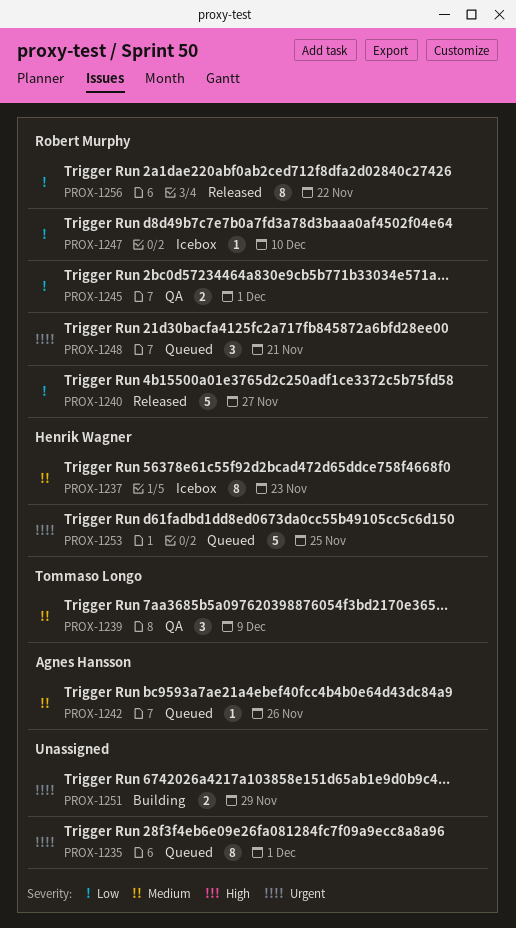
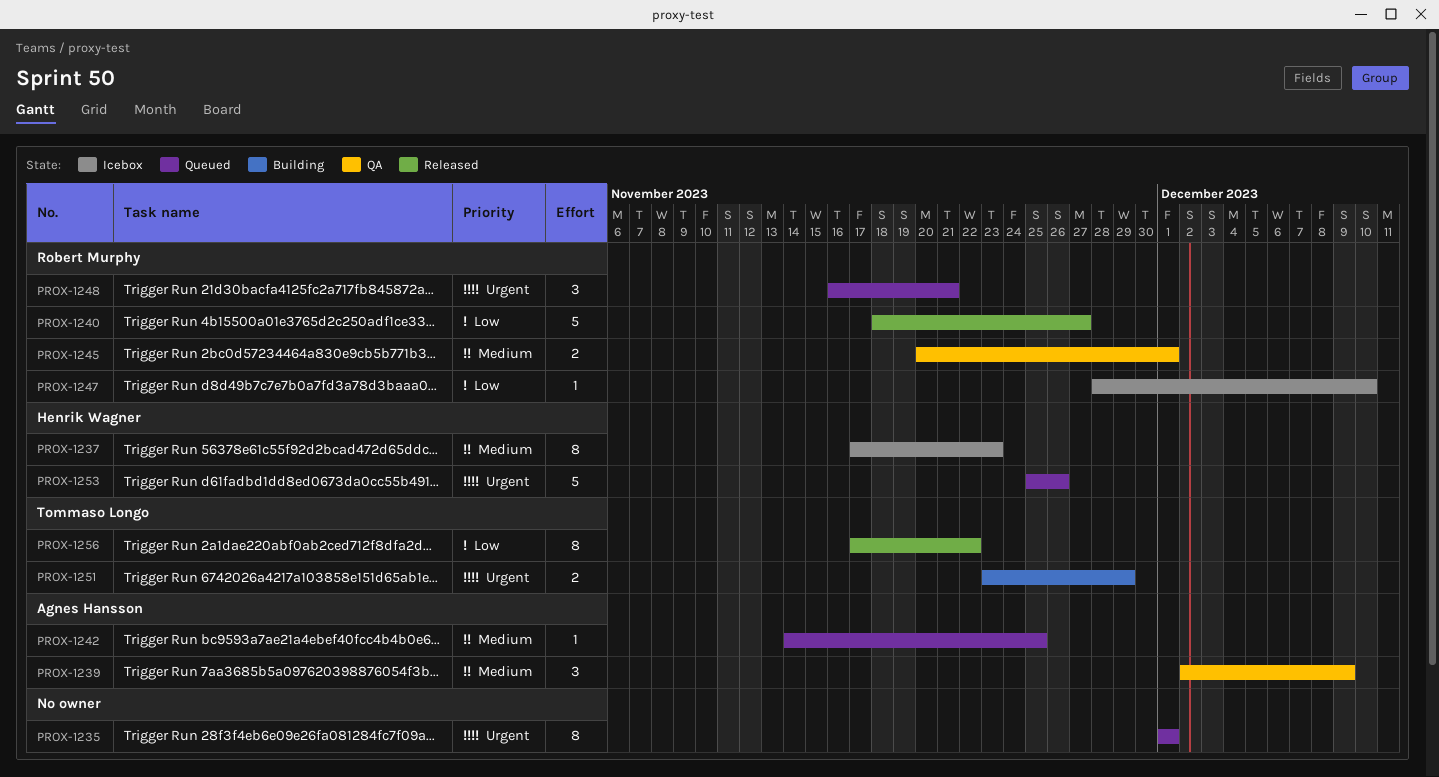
PROX-1239, owner: Tommaso Longo -> Agnes Hansson
PROX-1242, due: Nov 26 -> Nov 25
PROX-1245, priority: Low -> Medium
PROX-1251, owner: none -> Tommaso Longo
PROX-1253, due: Nov 25 -> Nov 26
PROX-1256, owner: Robert Murphy -> Tommaso Longo

